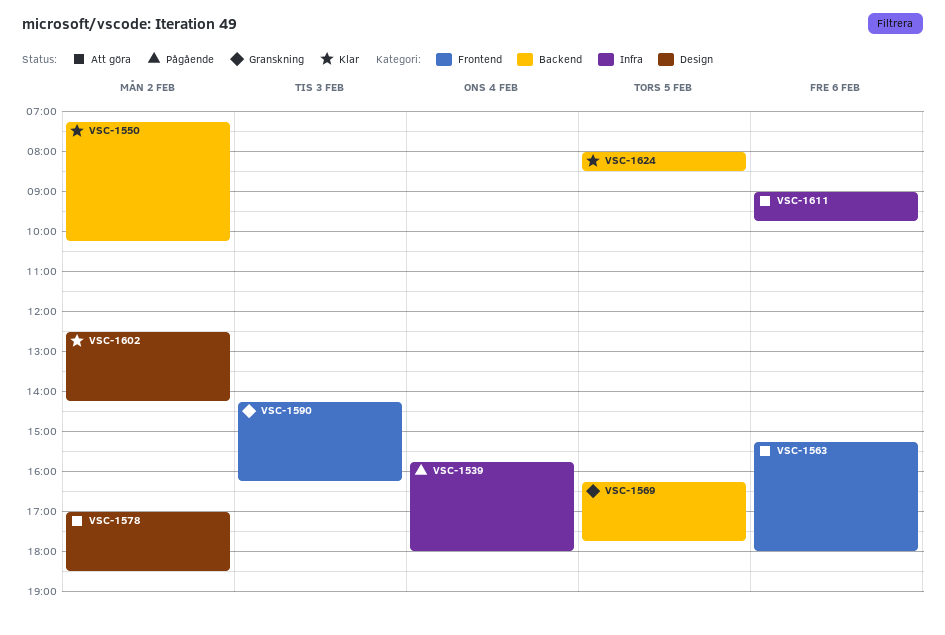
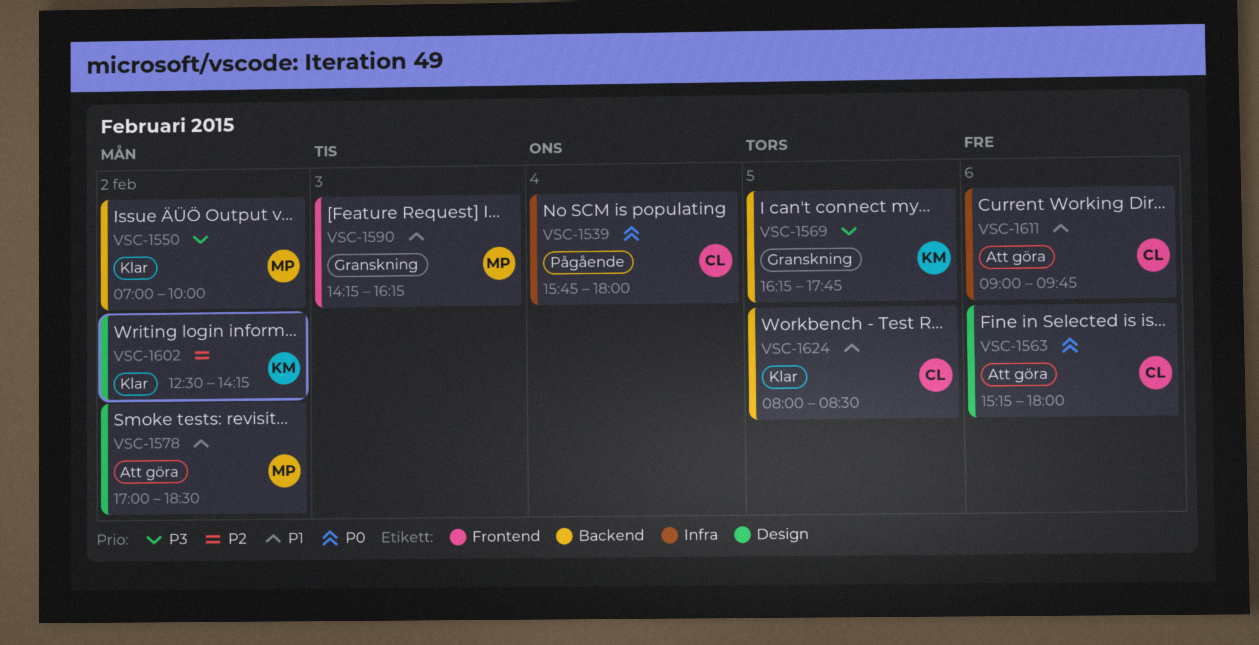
VSC-1550, begins: 07:15 -> 07:00
VSC-1550, ends: 10:15 -> 10:00
VSC-1563, label: Frontend -> Design

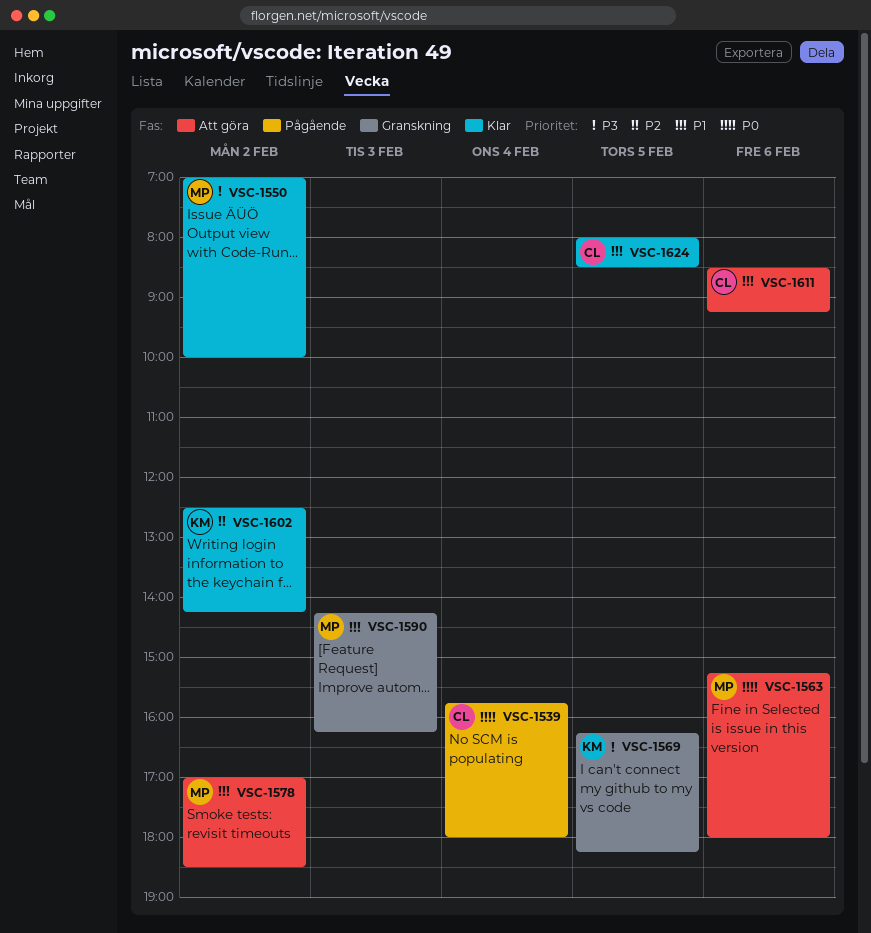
VSC-1563, owner: CL -> MP
VSC-1569, ends: 17:45 -> 18:15
VSC-1611, begins: 09:00 -> 08:30
VSC-1611, ends: 09:45 -> 09:15

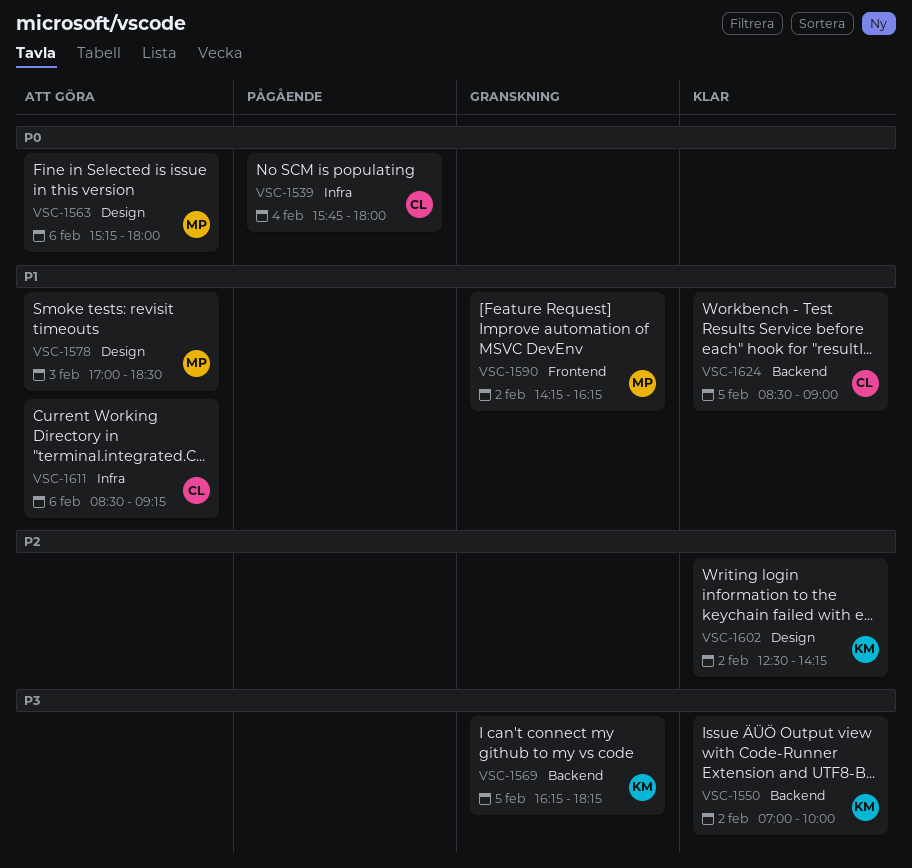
VSC-1550, owner: MP -> KM
VSC-1578, day: Feb 2 -> Feb 3
VSC-1590, day: Feb 3 -> Feb 2
VSC-1624, begins: 08:00 -> 08:30
VSC-1624, ends: 08:30 -> 09:00

